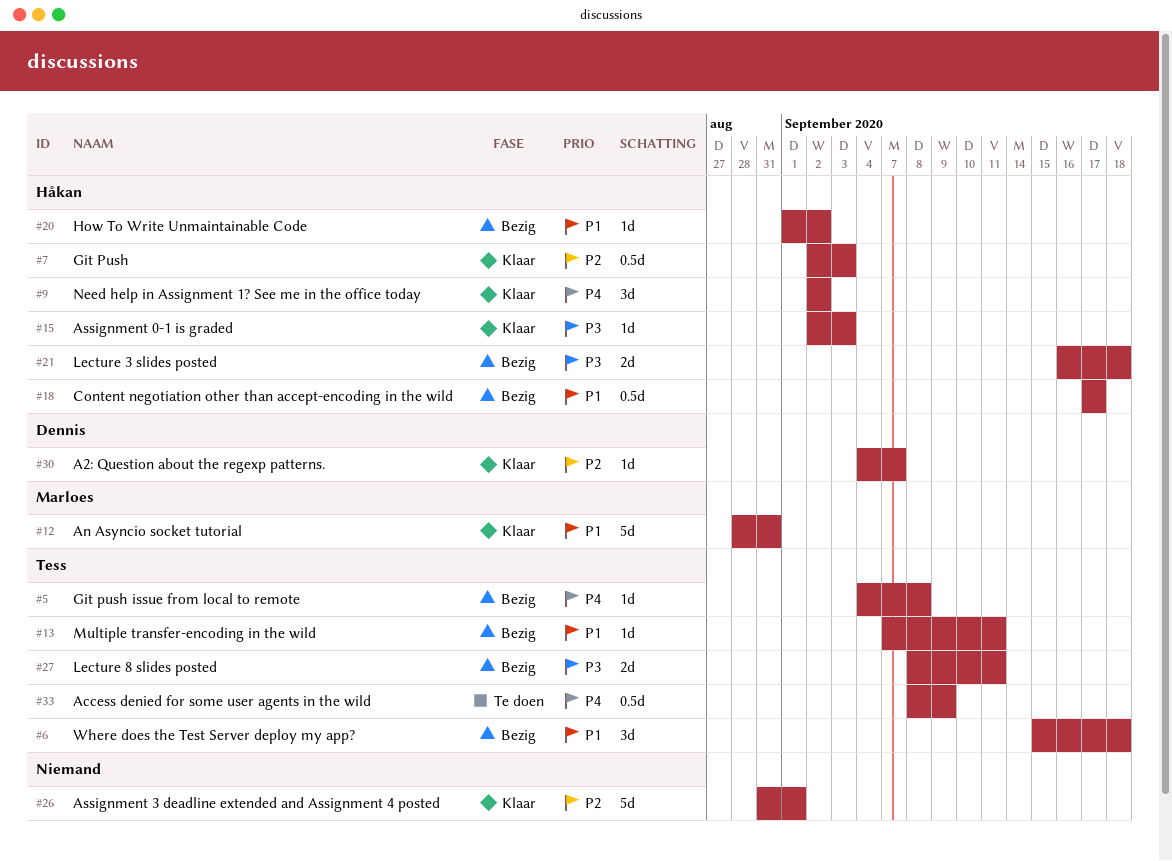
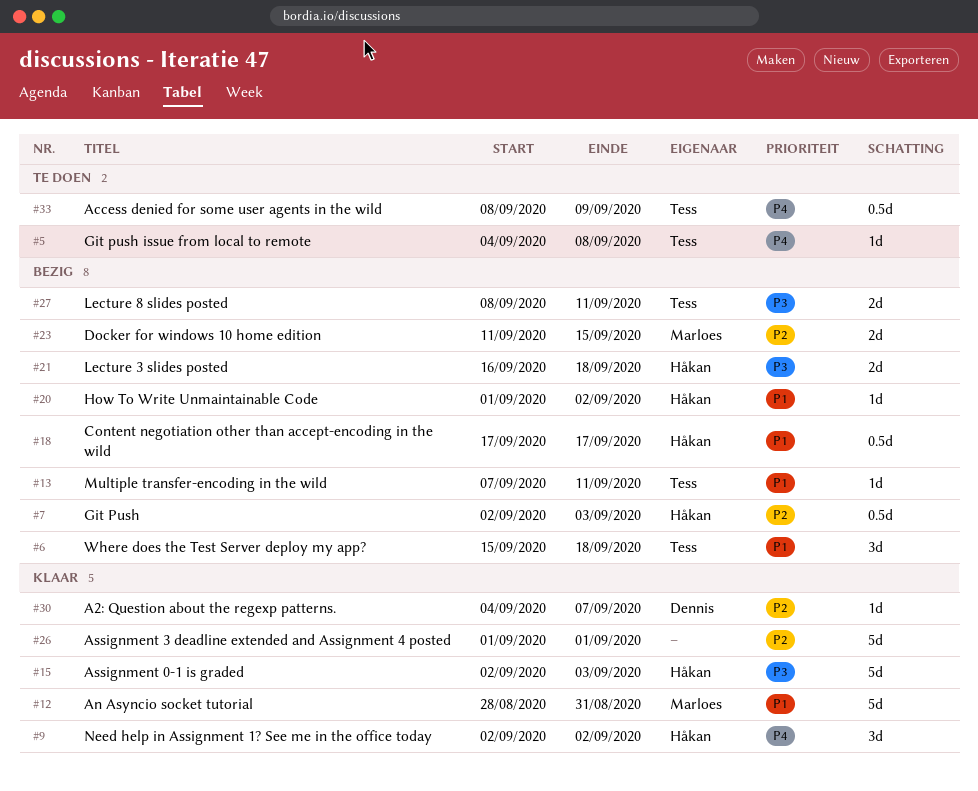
#5, status: Bezig -> Te doen
#7, status: Klaar -> Bezig
#15, estimate: 1d -> 5d
#23: none -> present
#26, start: Aug 31 -> Sep 1

